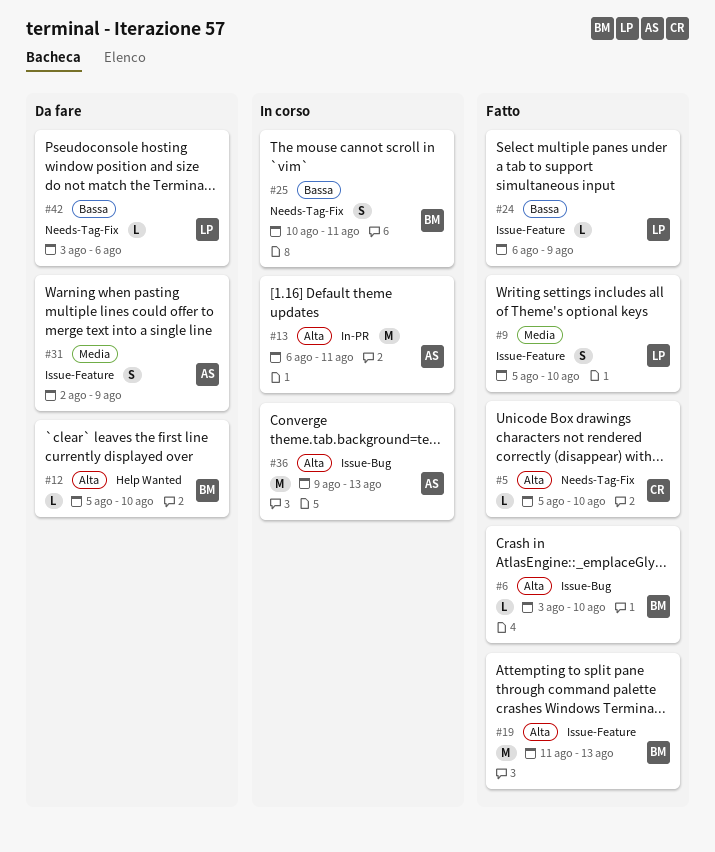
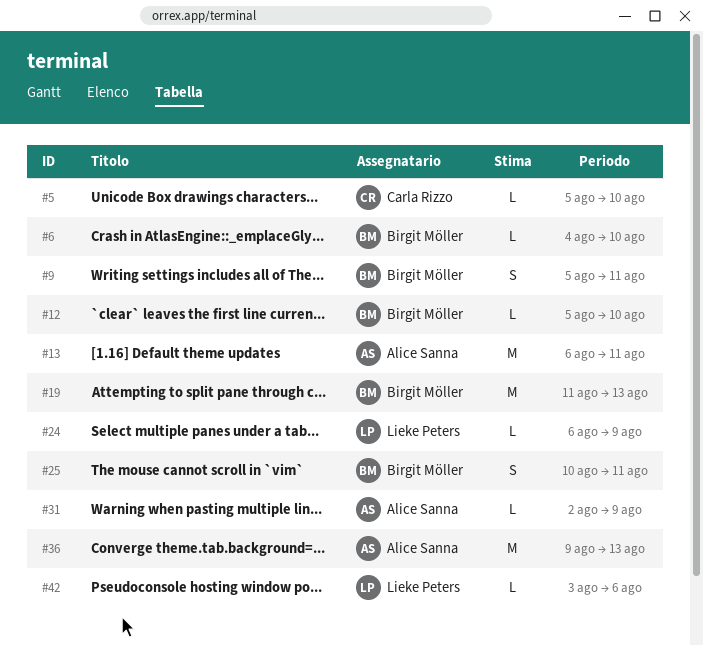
#6, start: Aug 3 -> Aug 4
#9, owner: Lieke Peters -> Birgit Möller
#9, due: Aug 10 -> Aug 11
#31, estimate: S -> L

